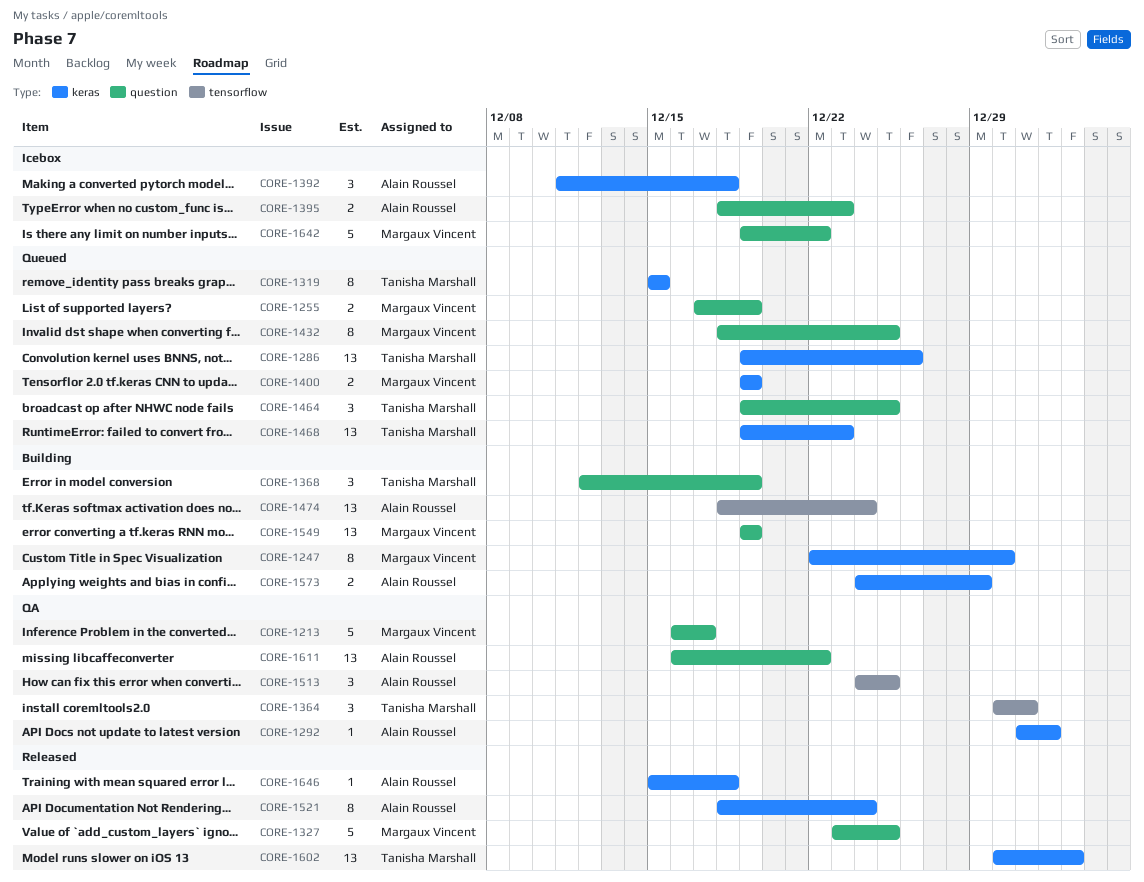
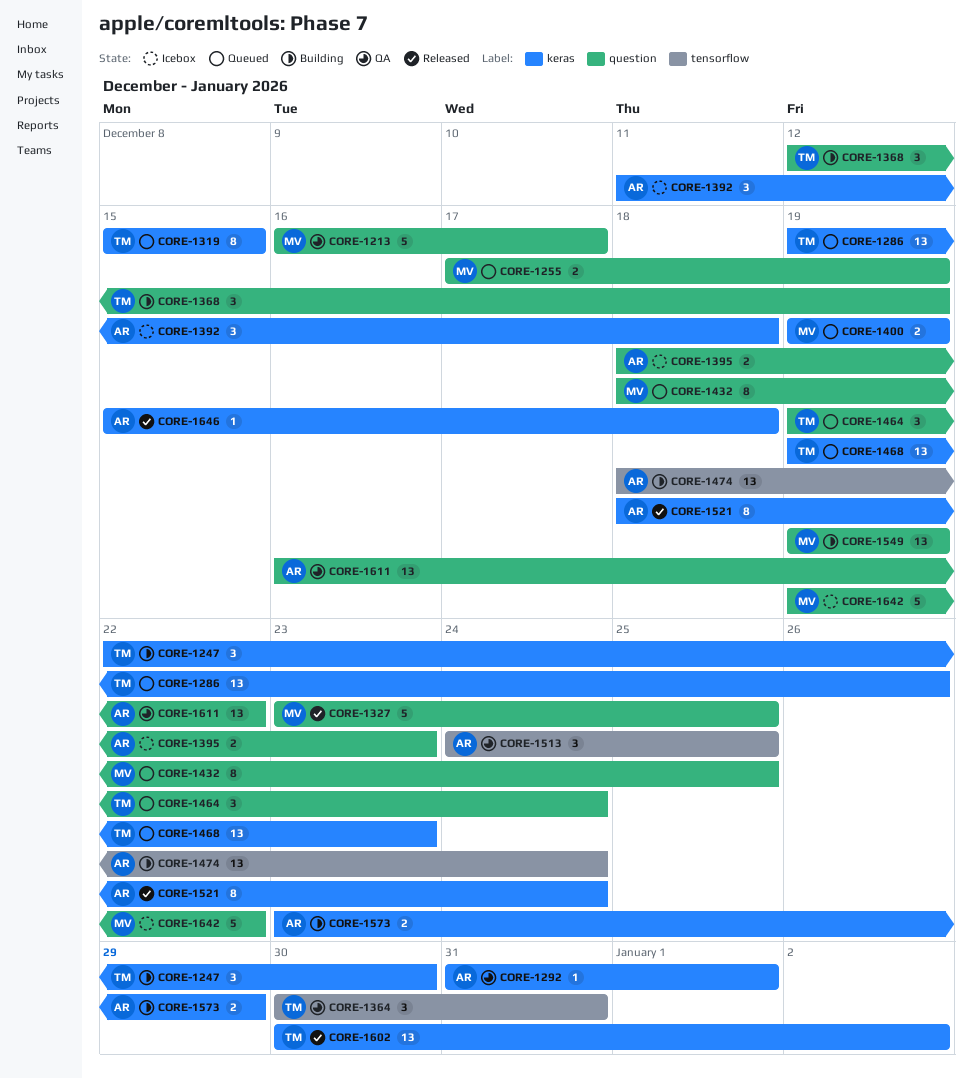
CORE-1247, owner: Margaux Vincent -> Tanisha Marshall
CORE-1247, estimate: 8 -> 3
CORE-1464, due: Dec 25 -> Dec 24
CORE-1573, start: Dec 24 -> Dec 23

